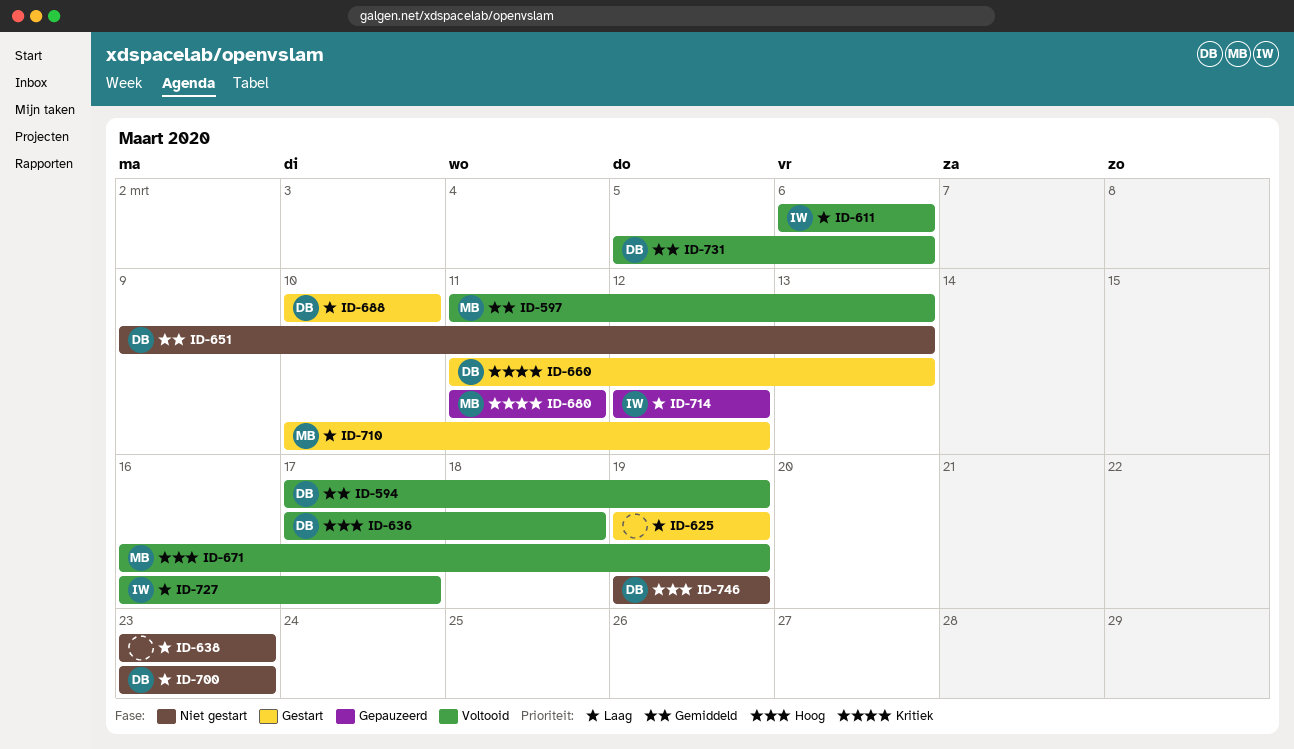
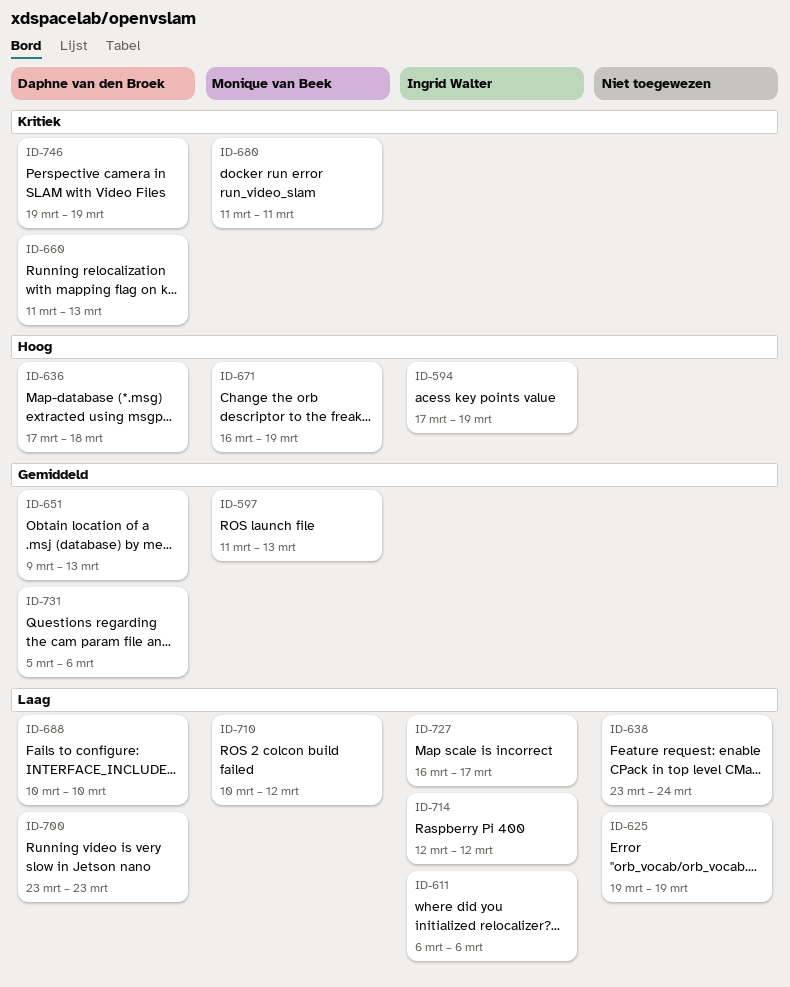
ID-594, owner: Daphne van den Broek -> Ingrid Walter
ID-594, priority: Gemiddeld -> Hoog
ID-638, due: Mar 23 -> Mar 24
ID-746, priority: Hoog -> Kritiek

